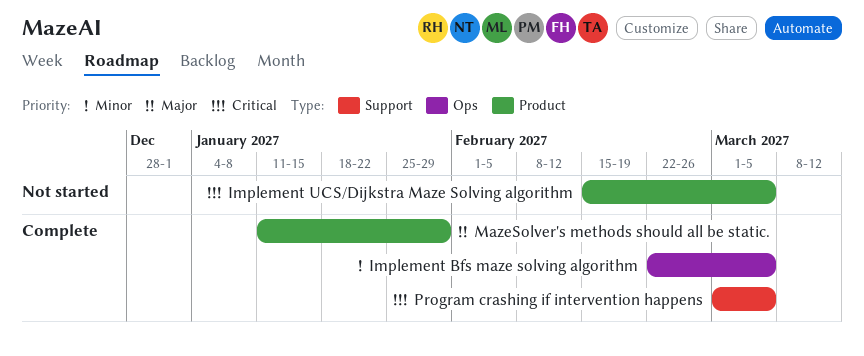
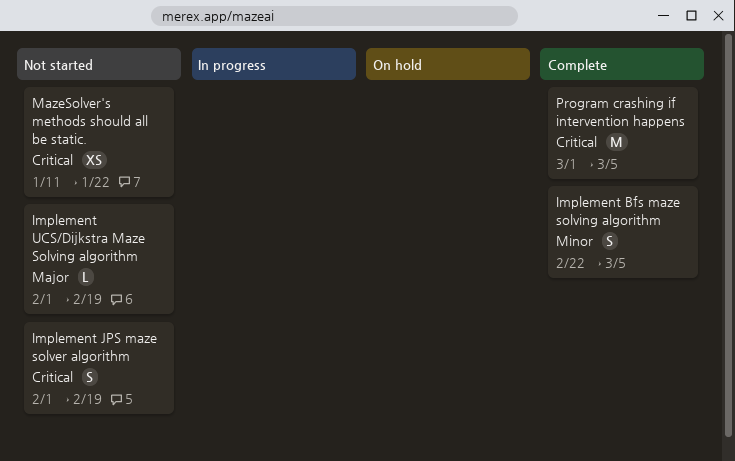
Implement JPS maze solver algorithm: none -> present
Implement UCS/Dijkstra Maze Solving algorithm, priority: Critical -> Major
Implement UCS/Dijkstra Maze Solving algorithm, start: Feb 15 -> Feb 1
Implement UCS/Dijkstra Maze Solving algorithm, due: Mar 5 -> Feb 19
MazeSolver's methods should all be static., status: Complete -> Not started
MazeSolver's methods should all be static., priority: Major -> Critical
MazeSolver's methods should all be static., due: Jan 29 -> Jan 22

